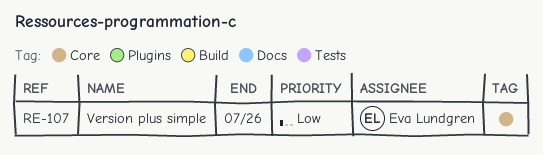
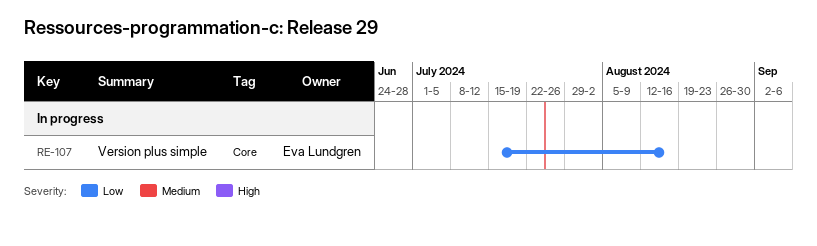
RE-107, due: Jul 26 -> Aug 16

